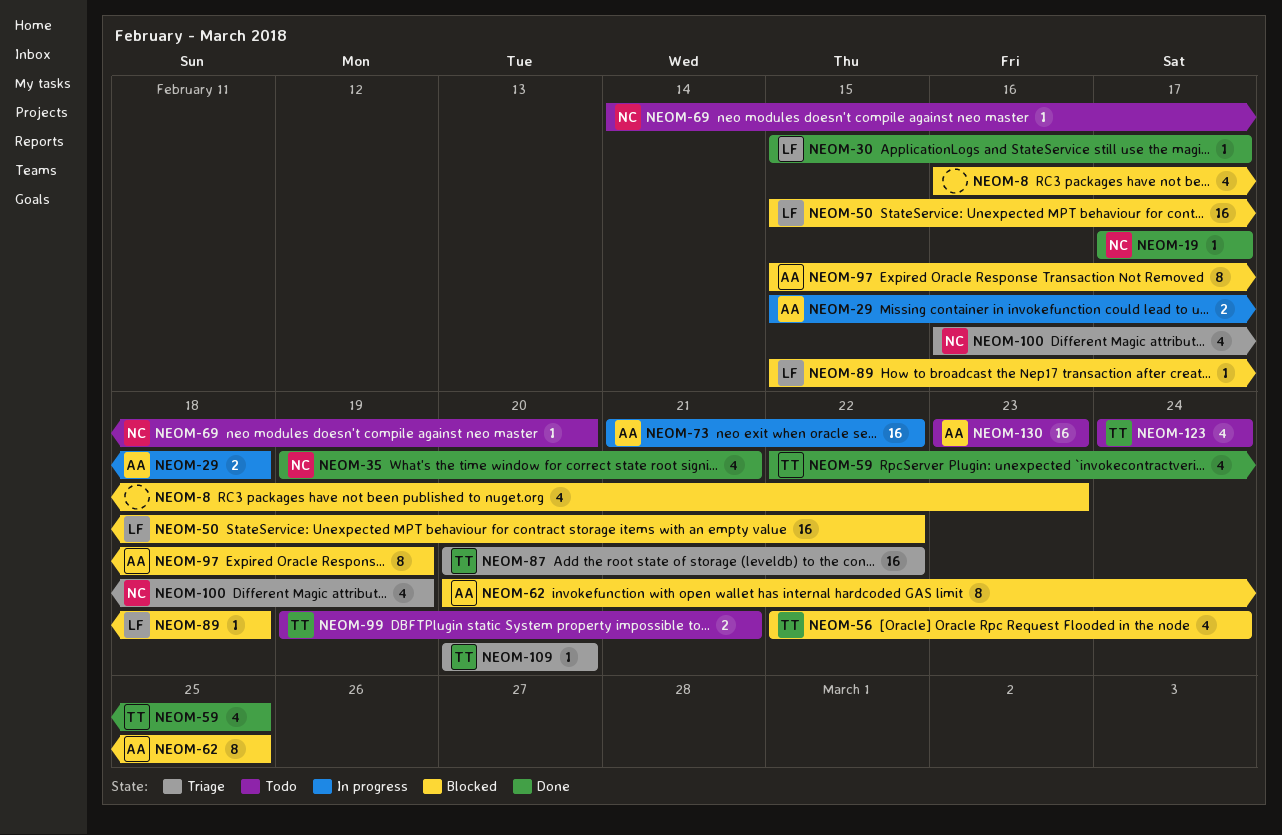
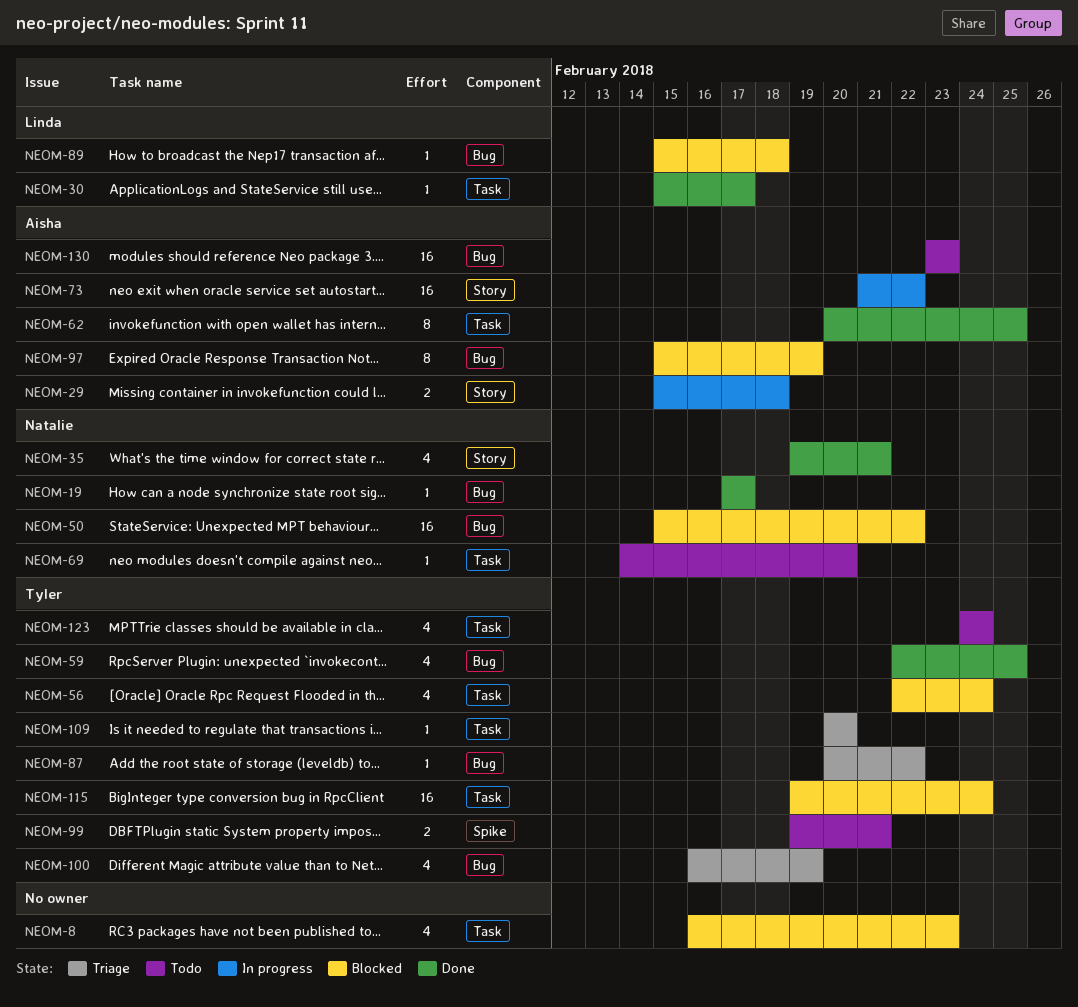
NEOM-50, owner: Linda -> Natalie
NEOM-62, status: Blocked -> Done
NEOM-87, estimate: 16 -> 1
NEOM-100, owner: Natalie -> Tyler
NEOM-115: none -> present

